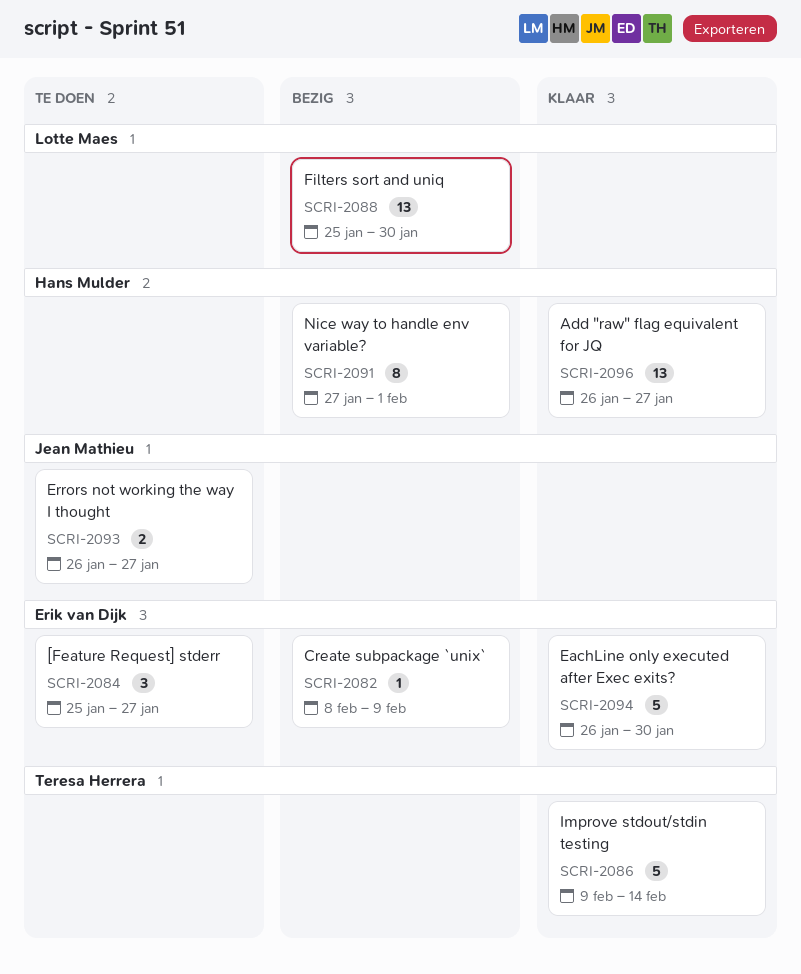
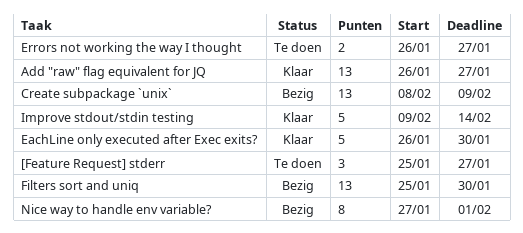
Create subpackage `unix`, estimate: 1 -> 13

